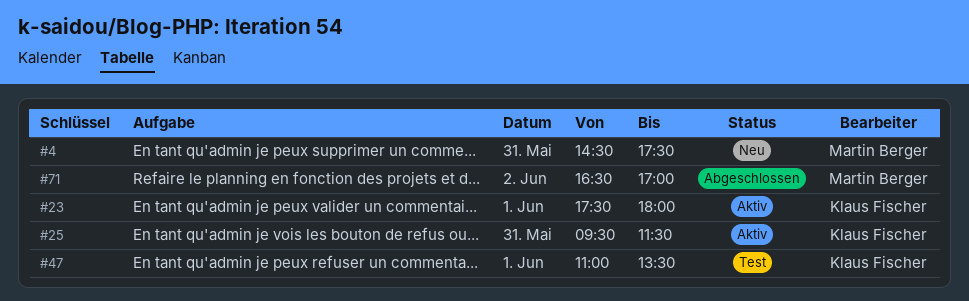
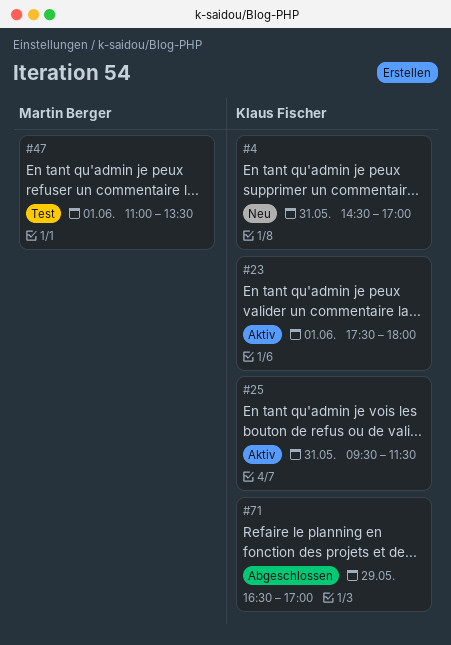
#4, owner: Martin Berger -> Klaus Fischer
#4, ends: 17:30 -> 17:00
#47, owner: Klaus Fischer -> Martin Berger
#71, owner: Martin Berger -> Klaus Fischer
#71, day: Jun 2 -> May 29

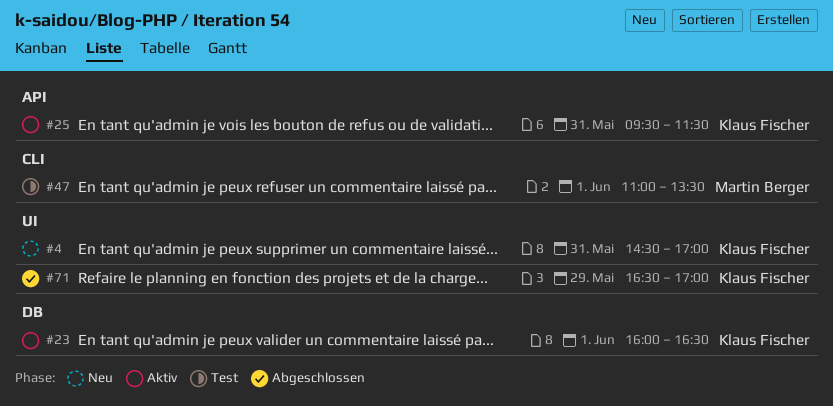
#23, begins: 17:30 -> 16:00
#23, ends: 18:00 -> 16:30

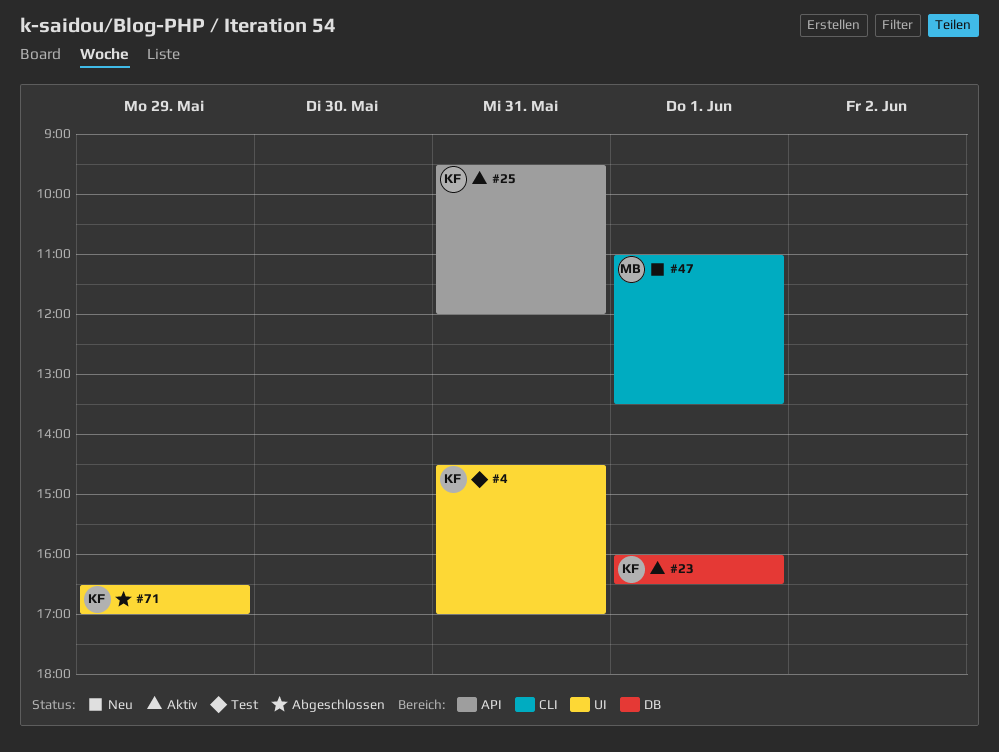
#4, status: Neu -> Test
#25, ends: 11:30 -> 12:00
#47, status: Test -> Neu

